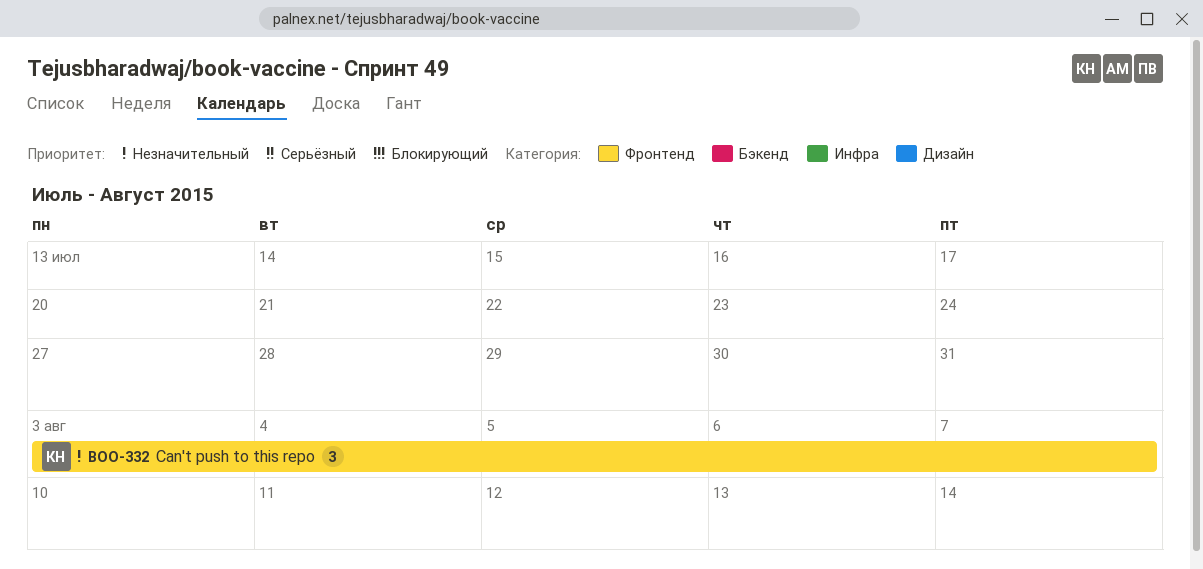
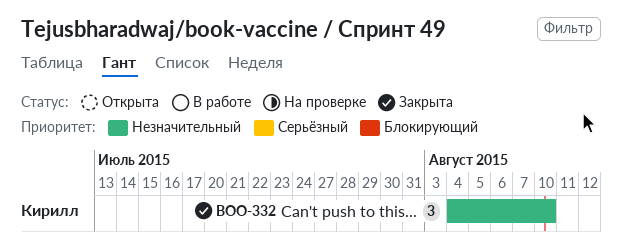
BOO-332, start: Aug 3 -> Aug 4
BOO-332, due: Aug 7 -> Aug 10

